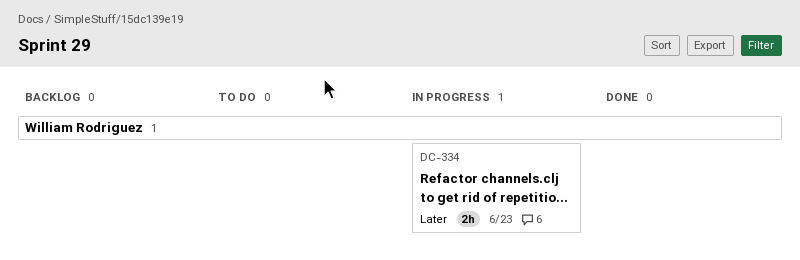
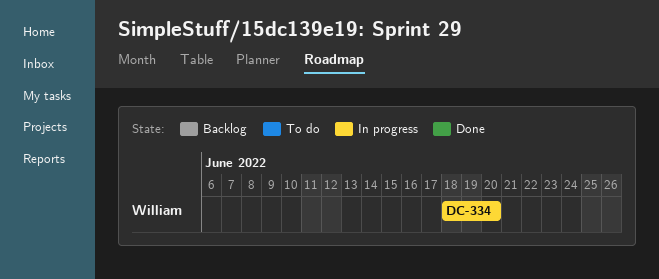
DC-334, due: Jun 23 -> Jun 20

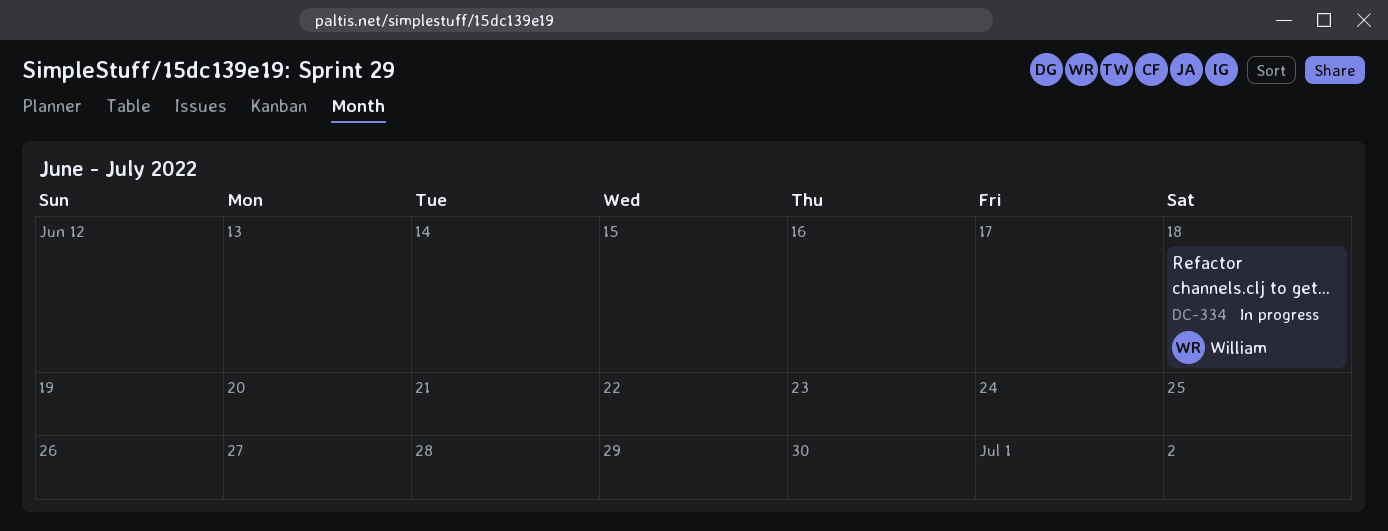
DC-334, due: Jun 20 -> Jun 18

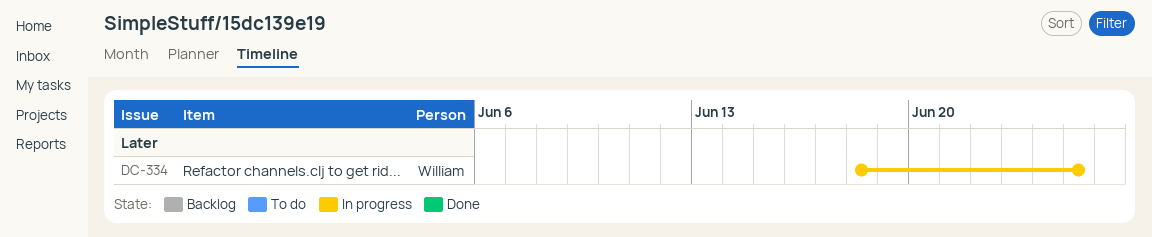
DC-334, due: Jun 18 -> Jun 25

